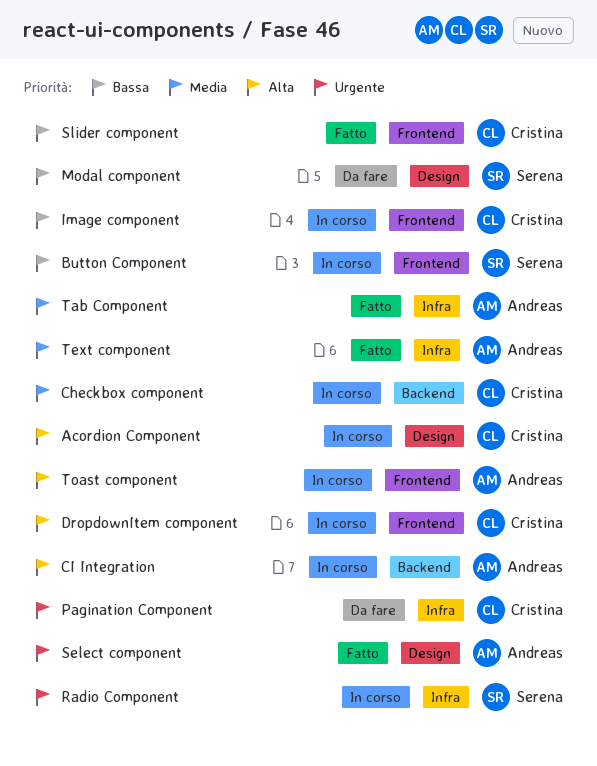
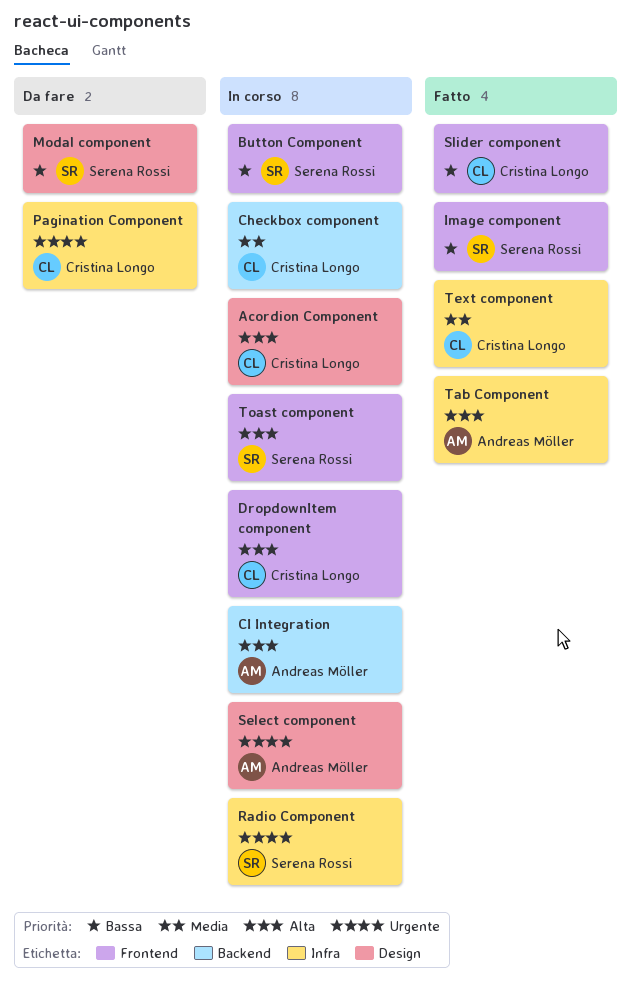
Image component, status: In corso -> Fatto
Image component, owner: Cristina Longo -> Serena Rossi
Select component, status: Fatto -> In corso
Tab Component, priority: Media -> Alta
Text component, owner: Andreas Möller -> Cristina Longo
Toast component, owner: Andreas Möller -> Serena Rossi

